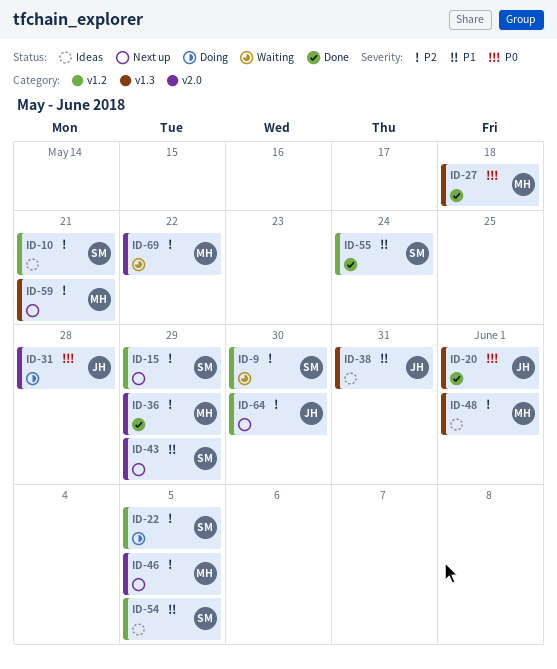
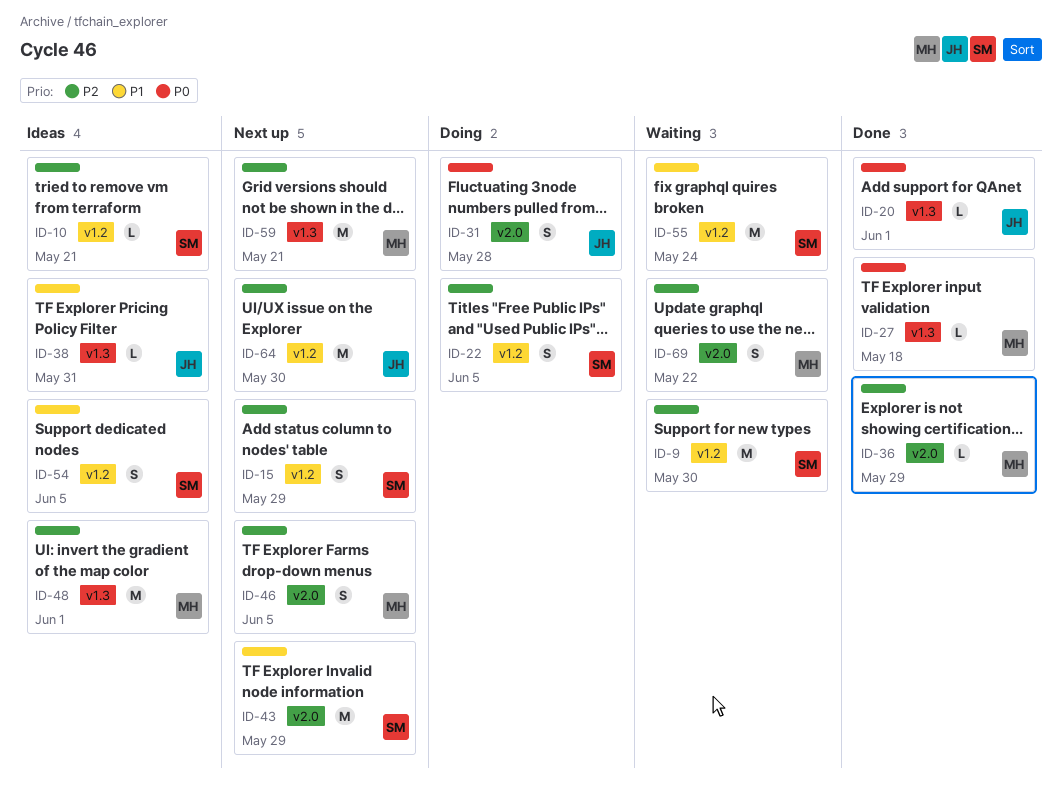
ID-55, status: Done -> Waiting

